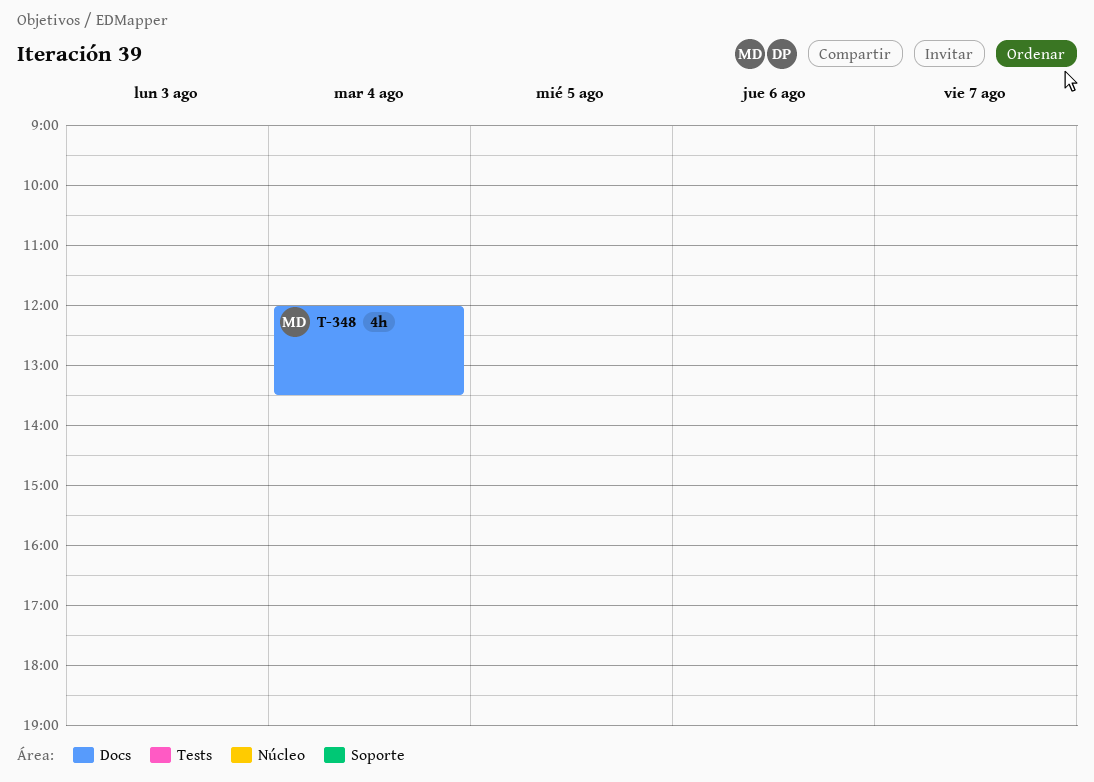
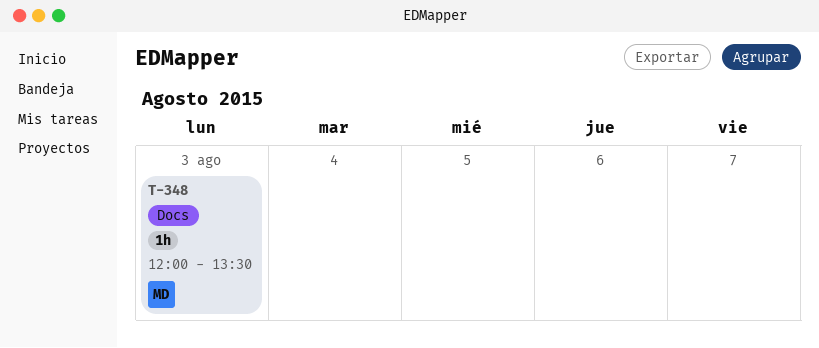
T-348, estimate: 4h -> 1h
T-348, day: Aug 4 -> Aug 3

